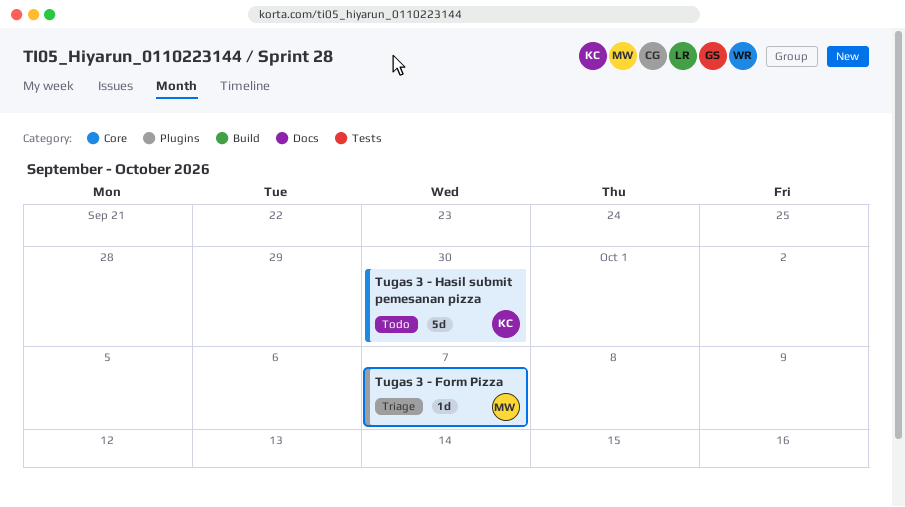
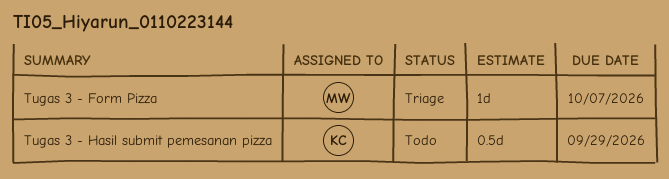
Tugas 3 - Hasil submit pemesanan pizza, estimate: 5d -> 0.5d
Tugas 3 - Hasil submit pemesanan pizza, due: Sep 30 -> Sep 29

